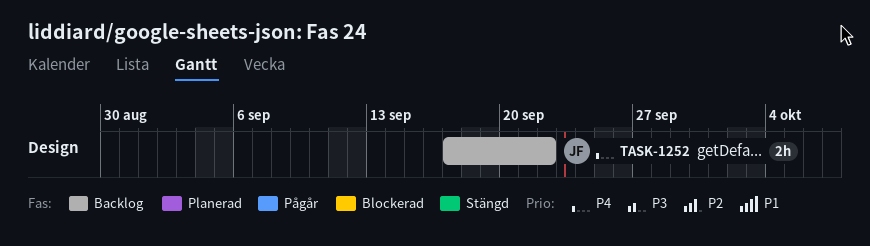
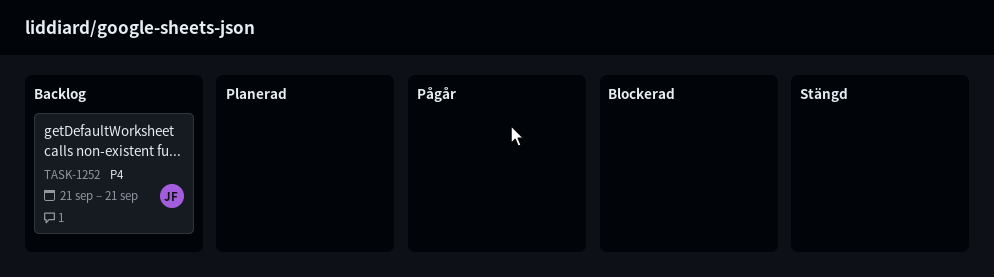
TASK-1252, start: Sep 17 -> Sep 21
TASK-1252, due: Sep 22 -> Sep 21

